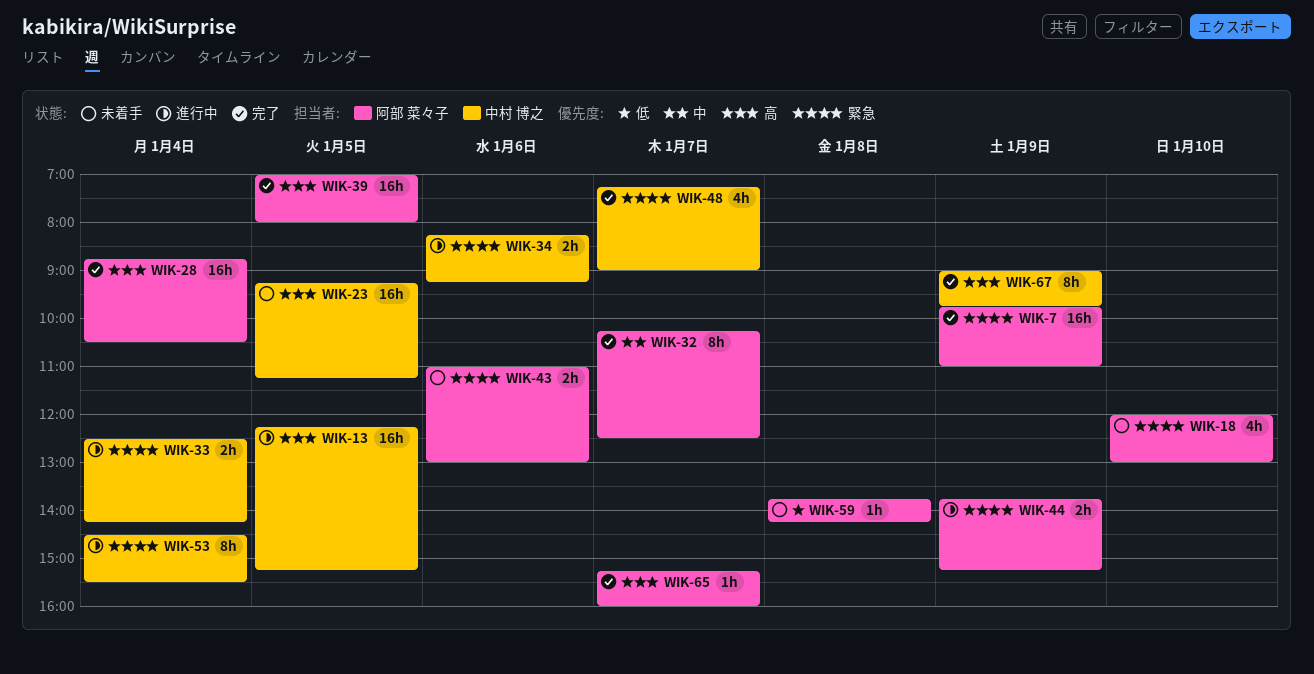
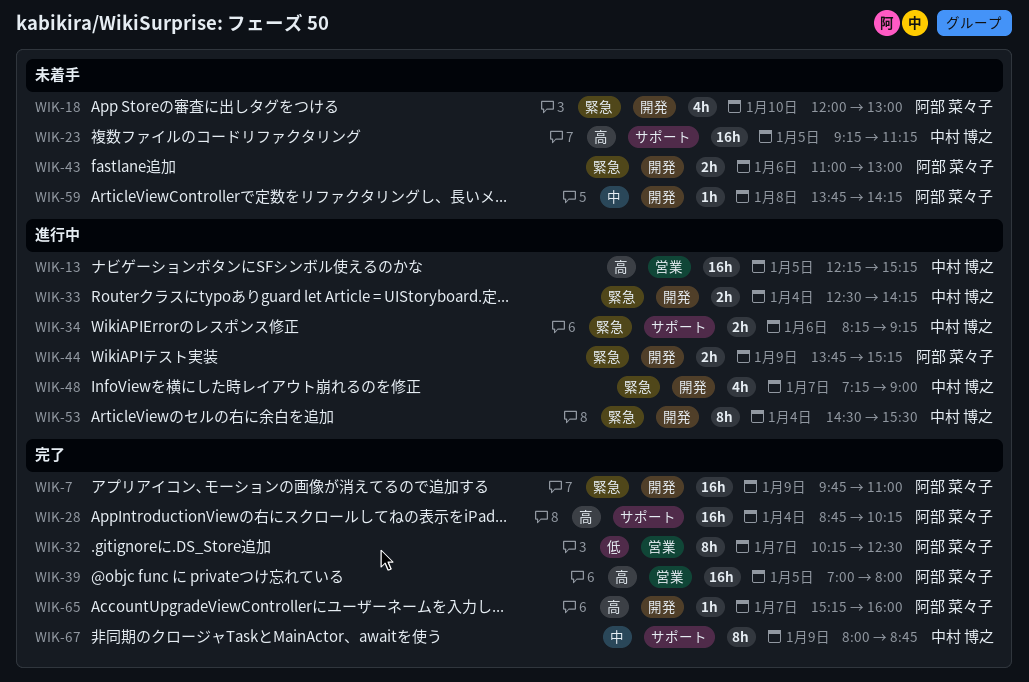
WIK-28, ends: 10:30 -> 10:15
WIK-32, priority: 中 -> 低
WIK-48, status: 完了 -> 進行中
WIK-59, priority: 低 -> 中
WIK-67, priority: 高 -> 中
WIK-67, begins: 09:00 -> 08:00
WIK-67, ends: 09:45 -> 08:45

